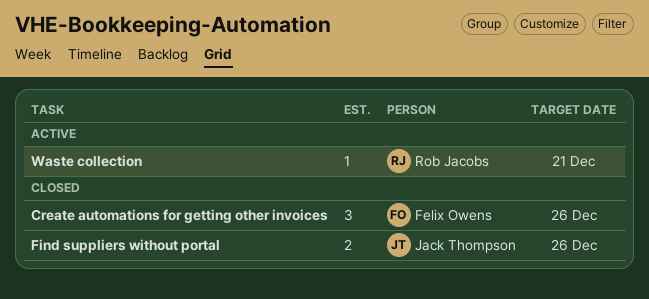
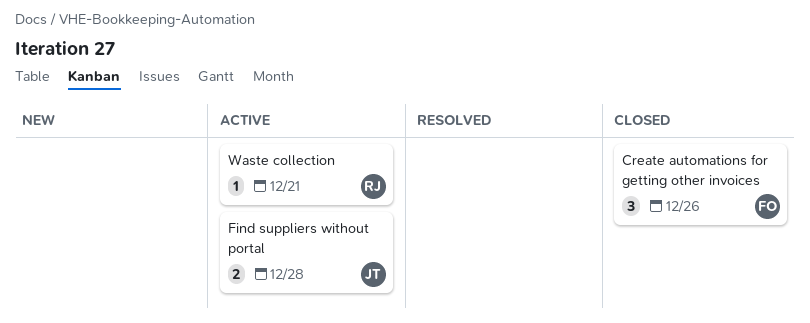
Find suppliers without portal, status: Closed -> Active
Find suppliers without portal, due: Dec 26 -> Dec 28

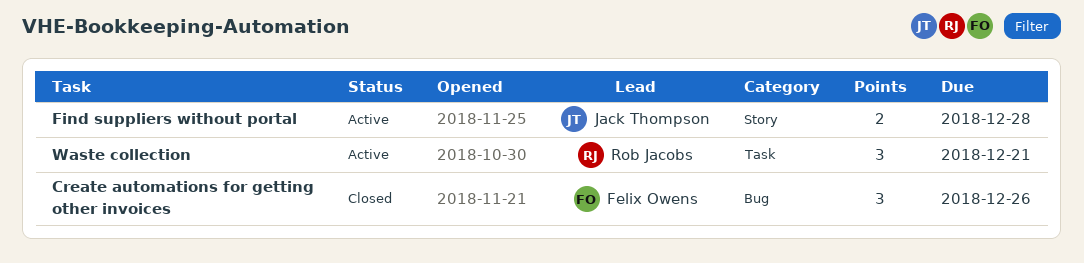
Waste collection, estimate: 1 -> 3

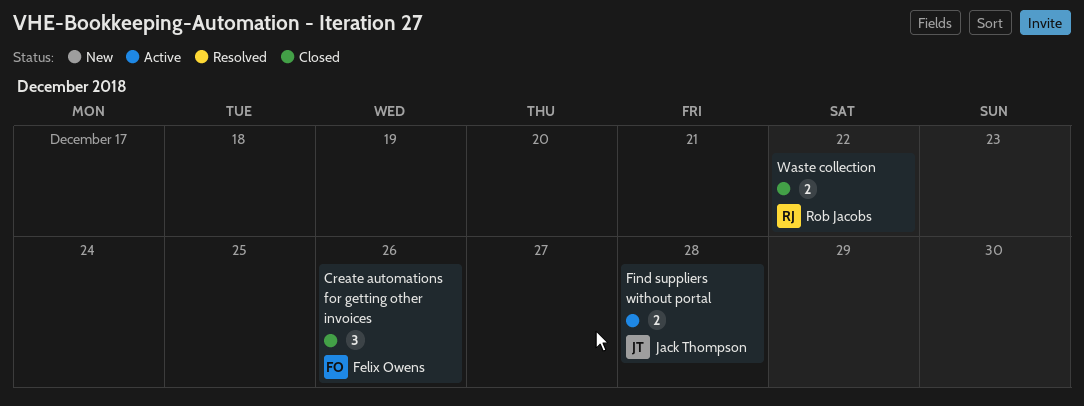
Waste collection, status: Active -> Closed
Waste collection, estimate: 3 -> 2
Waste collection, due: Dec 21 -> Dec 22

